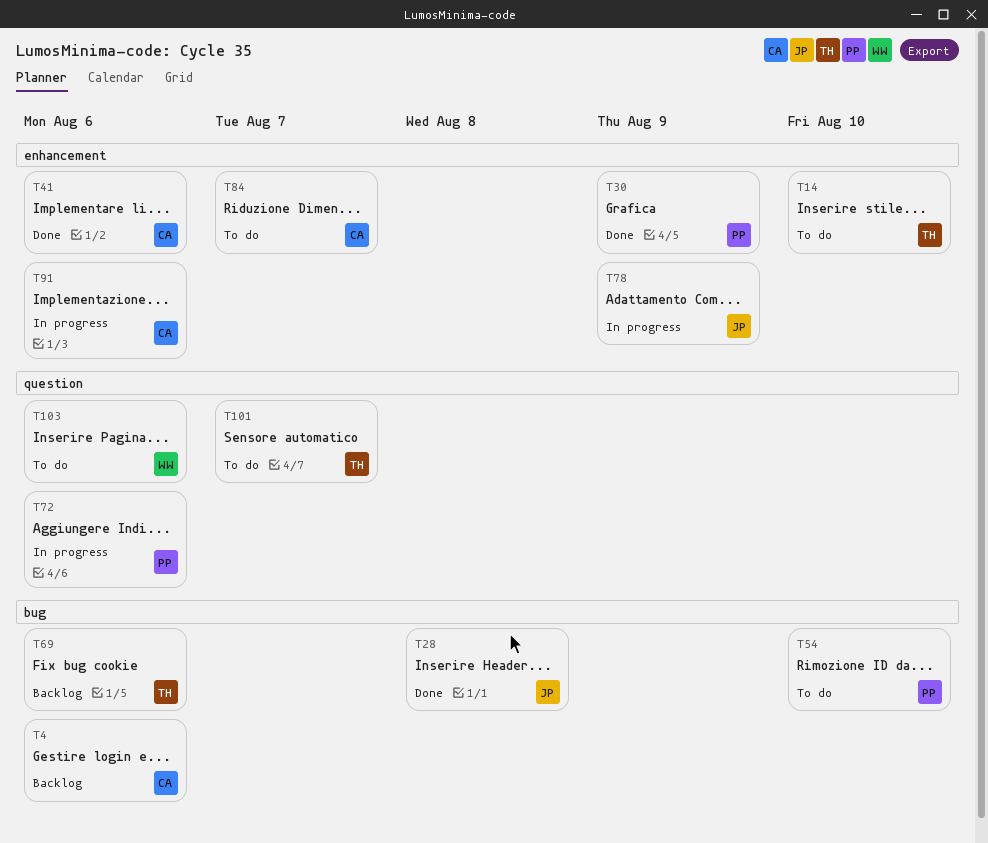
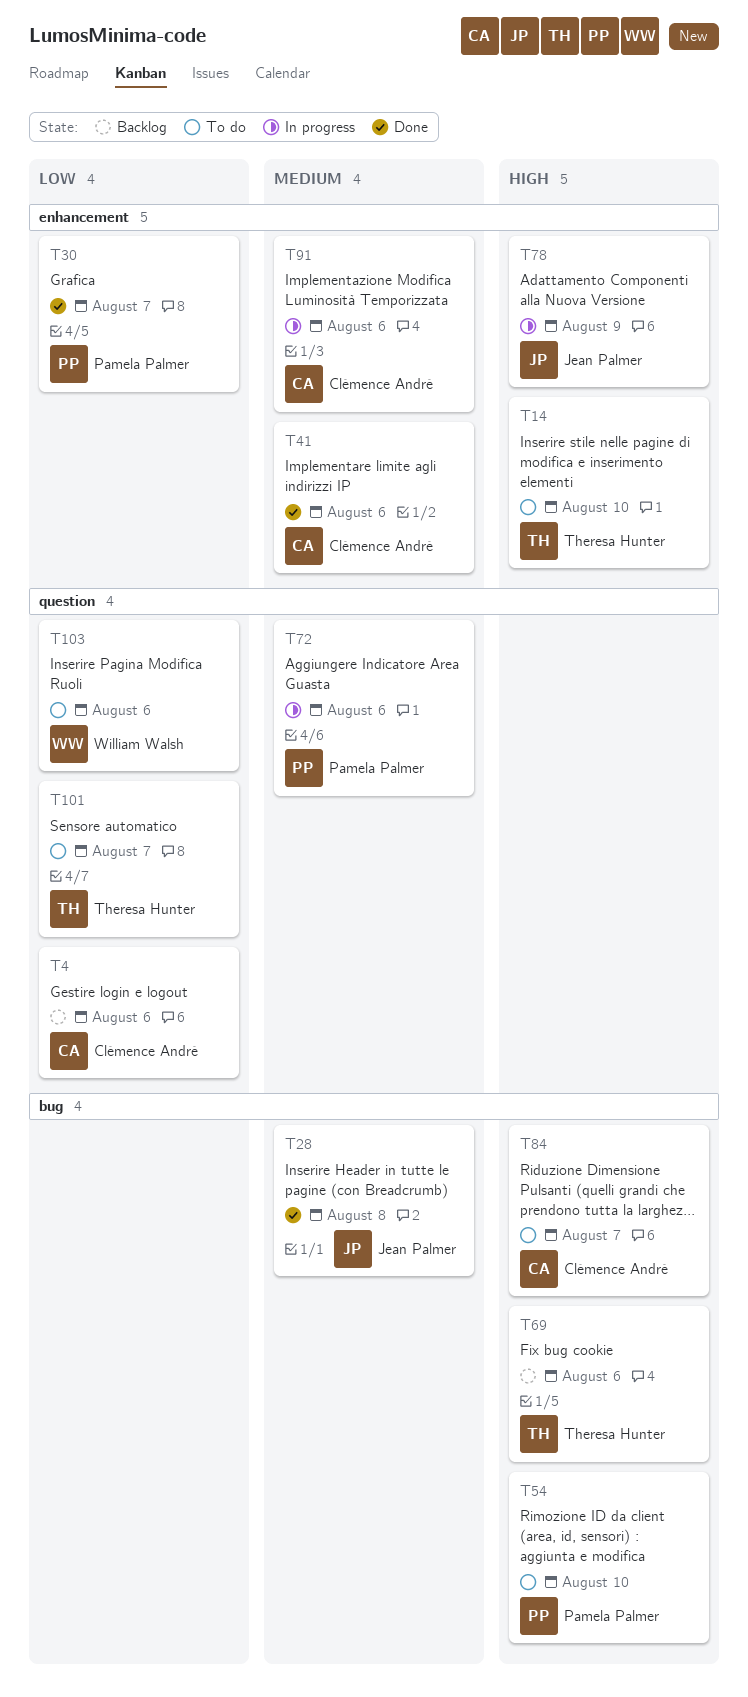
T4, label: bug -> question
T30, due: Aug 9 -> Aug 7
T84, label: enhancement -> bug

